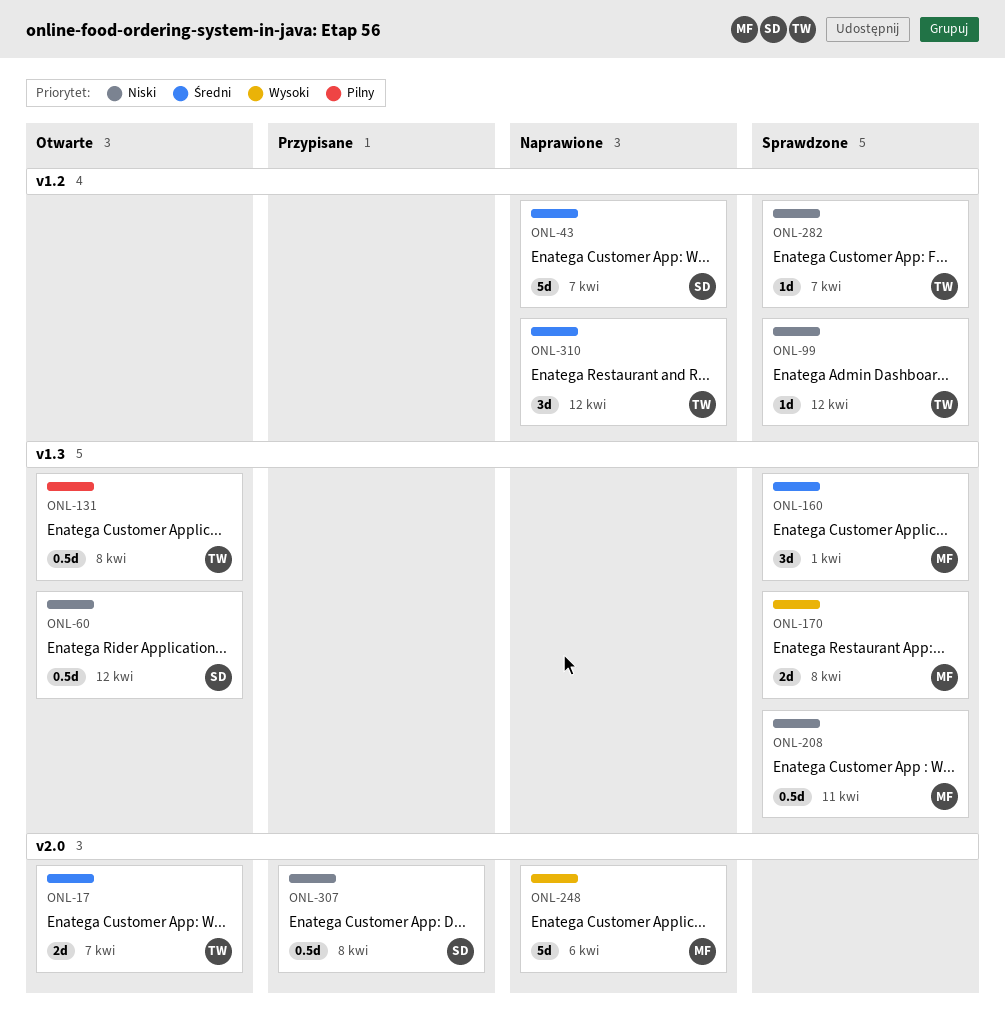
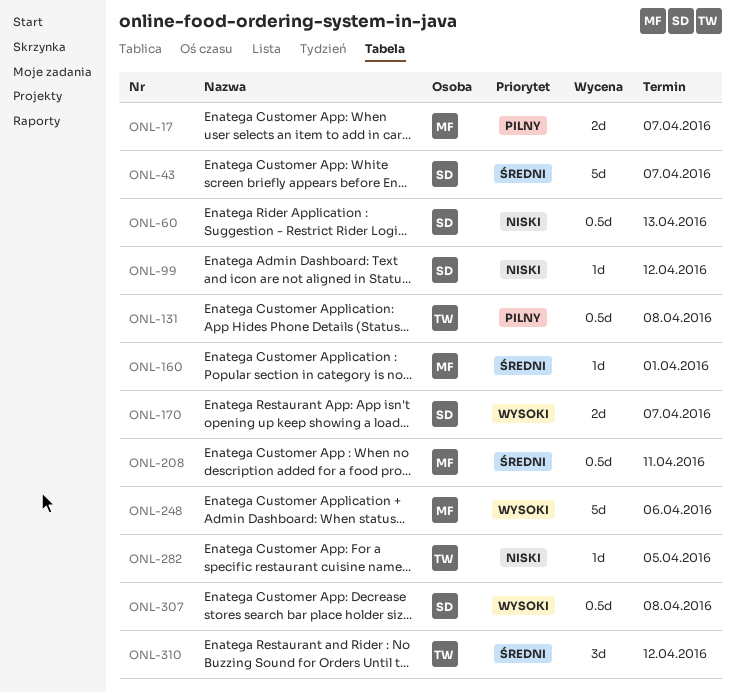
ONL-17, owner: TW -> MF
ONL-17, priority: Średni -> Pilny
ONL-60, due: Apr 12 -> Apr 13
ONL-99, owner: TW -> SD
ONL-160, estimate: 3d -> 1d
ONL-170, owner: MF -> SD
ONL-170, due: Apr 8 -> Apr 7
ONL-208, priority: Niski -> Średni
ONL-282, due: Apr 7 -> Apr 5
ONL-307, priority: Niski -> Wysoki

